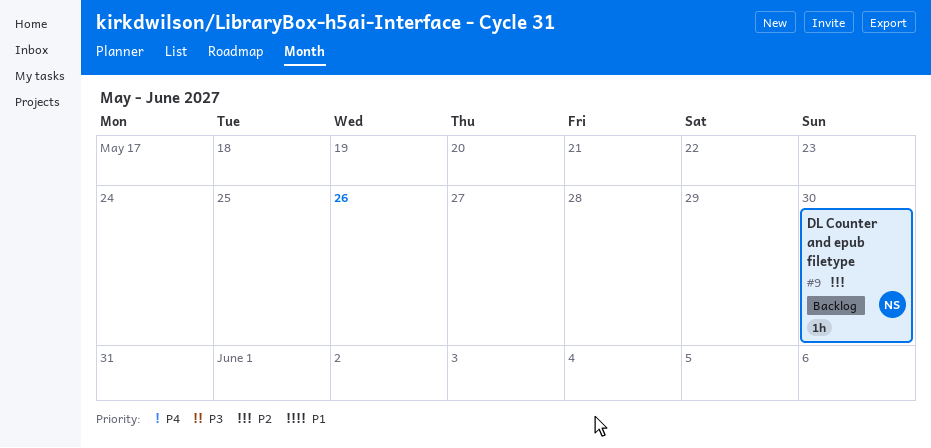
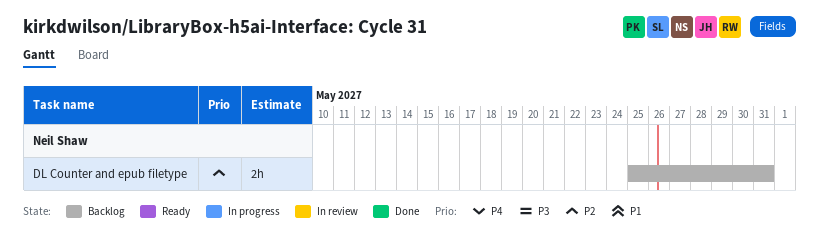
DL Counter and epub filetype, estimate: 1h -> 2h
DL Counter and epub filetype, due: May 30 -> May 31

